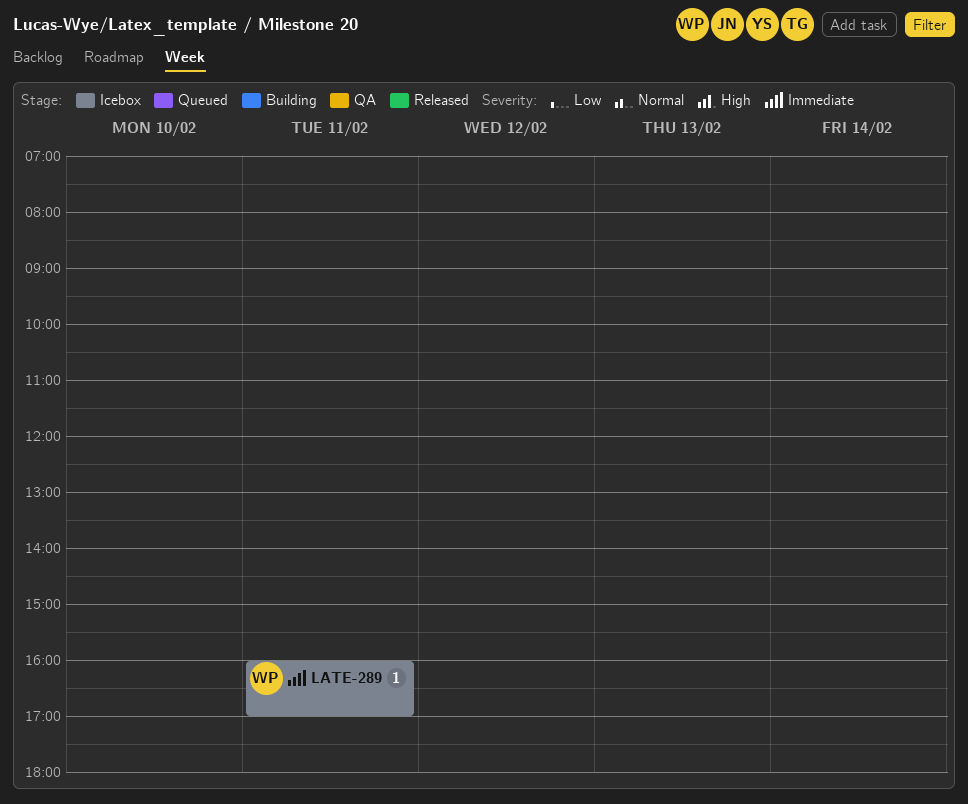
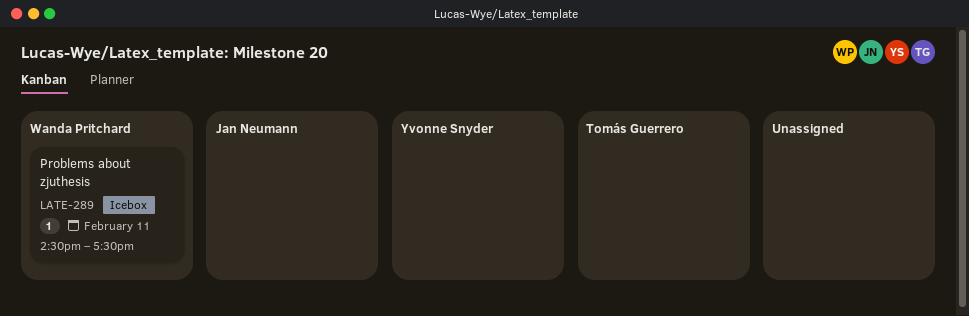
LATE-289, begins: 16:00 -> 14:30
LATE-289, ends: 17:00 -> 17:30

